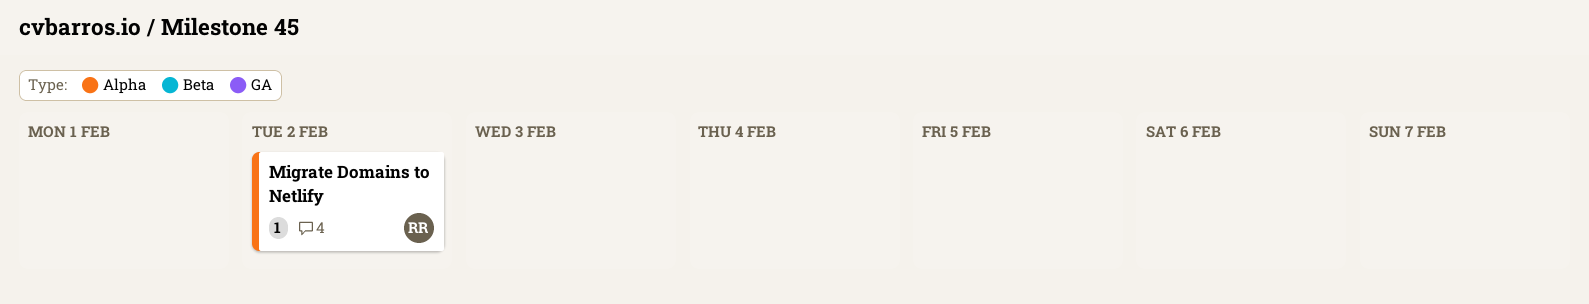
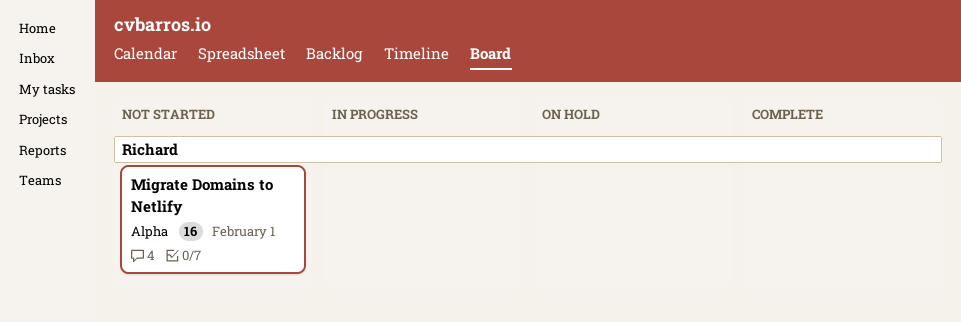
Migrate Domains to Netlify, estimate: 1 -> 16
Migrate Domains to Netlify, due: Feb 2 -> Feb 1

